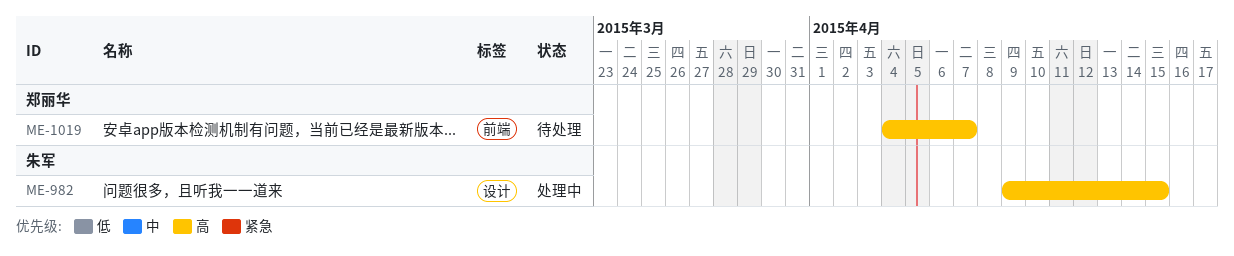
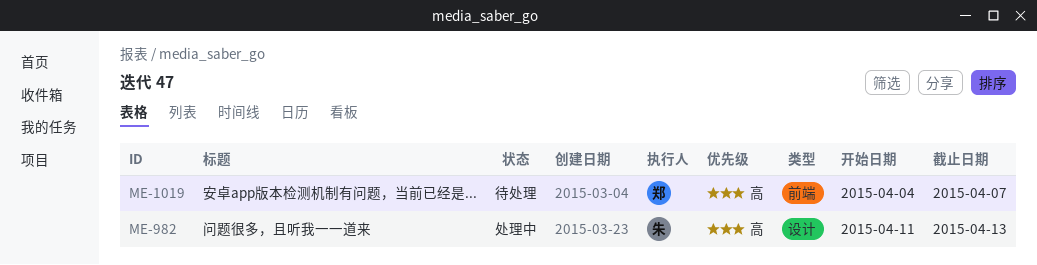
ME-982, start: Apr 9 -> Apr 11
ME-982, due: Apr 15 -> Apr 13

